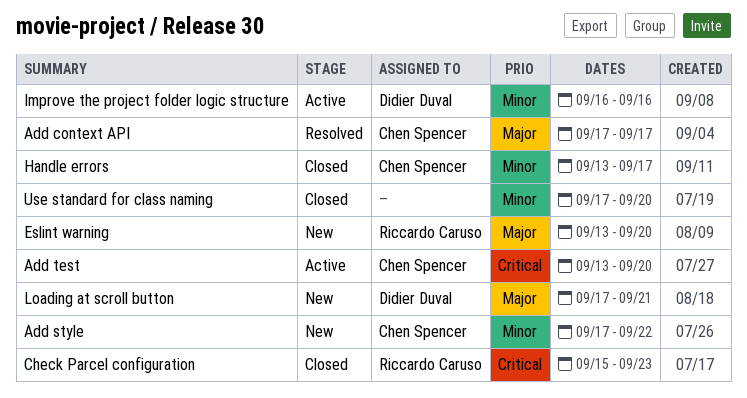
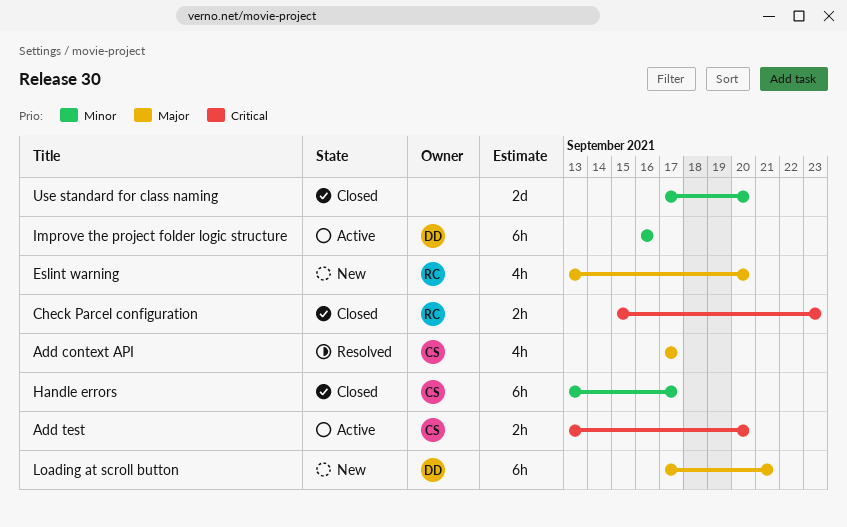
Add style: present -> none

